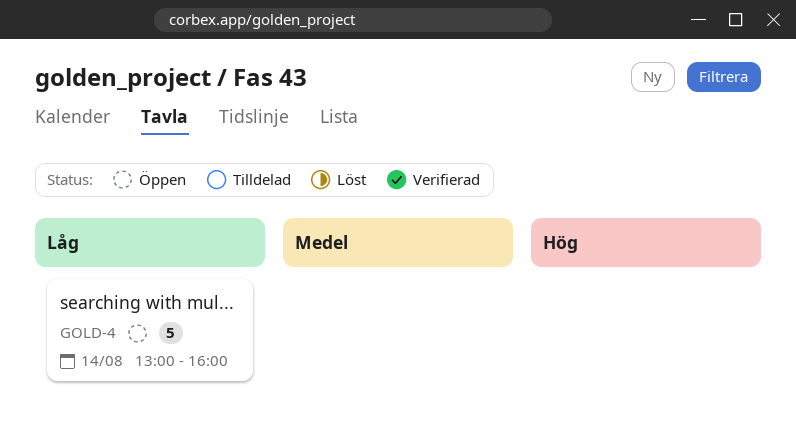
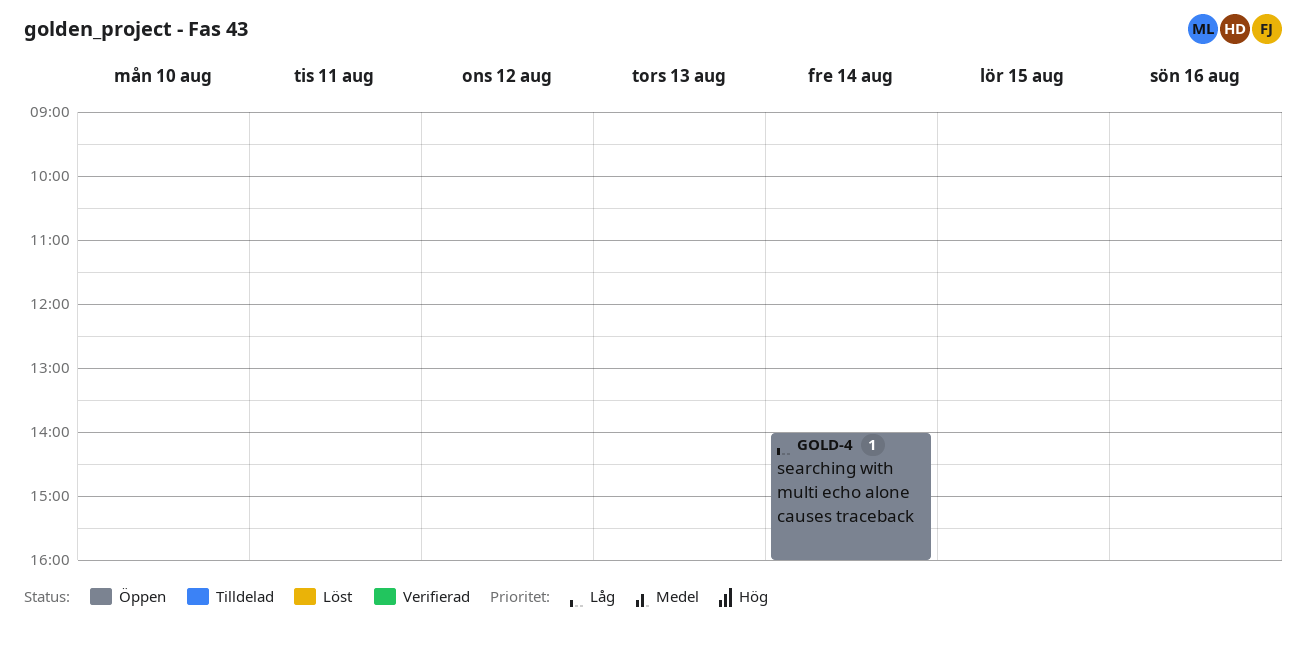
GOLD-4, estimate: 5 -> 1
GOLD-4, begins: 13:00 -> 14:00

